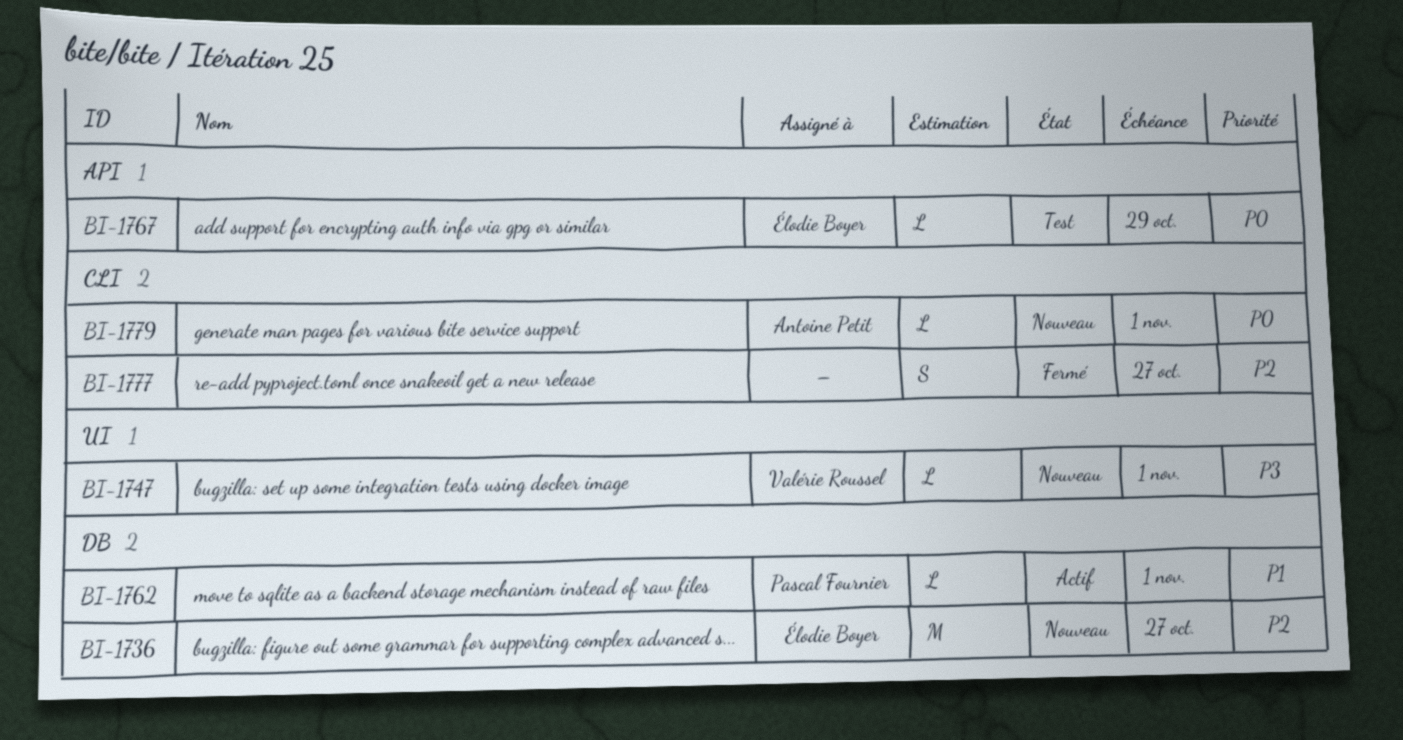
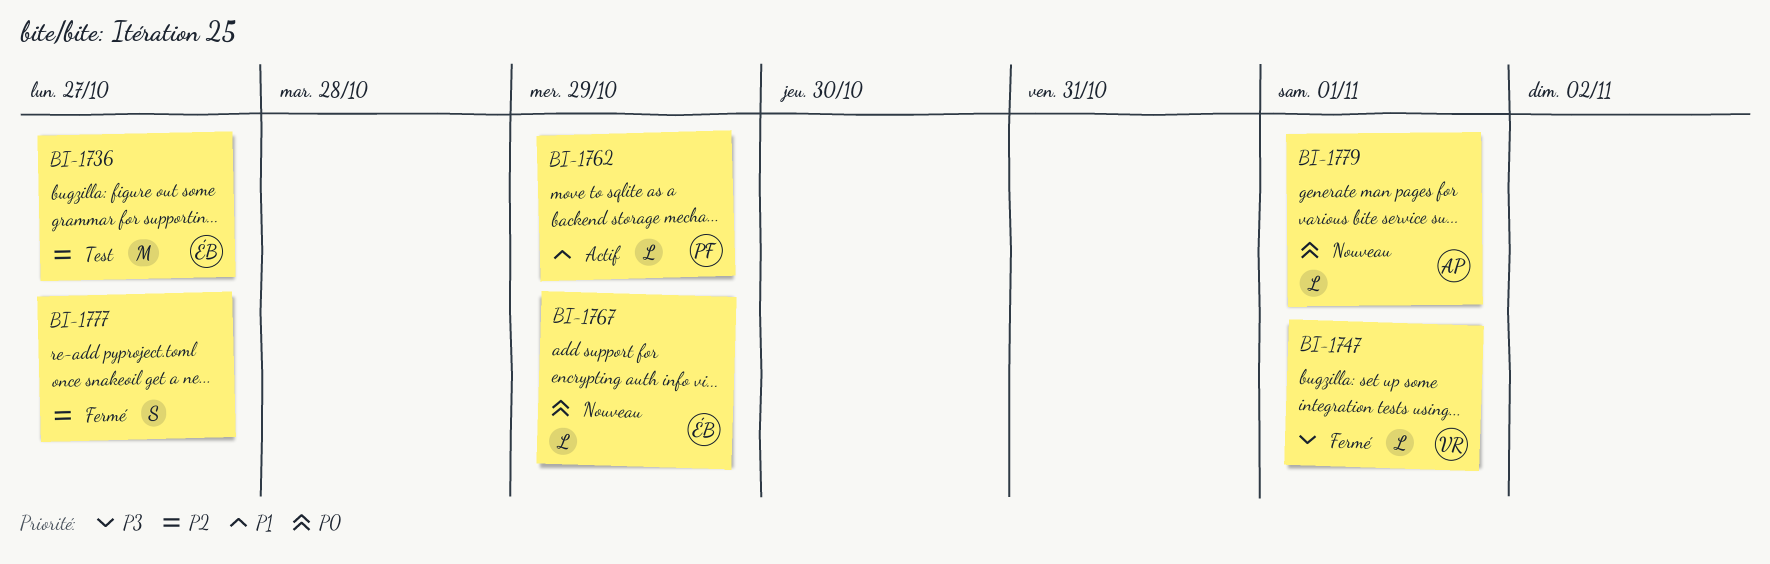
BI-1736, status: Nouveau -> Test
BI-1747, status: Nouveau -> Fermé
BI-1762, due: Nov 1 -> Oct 29
BI-1767, status: Test -> Nouveau

